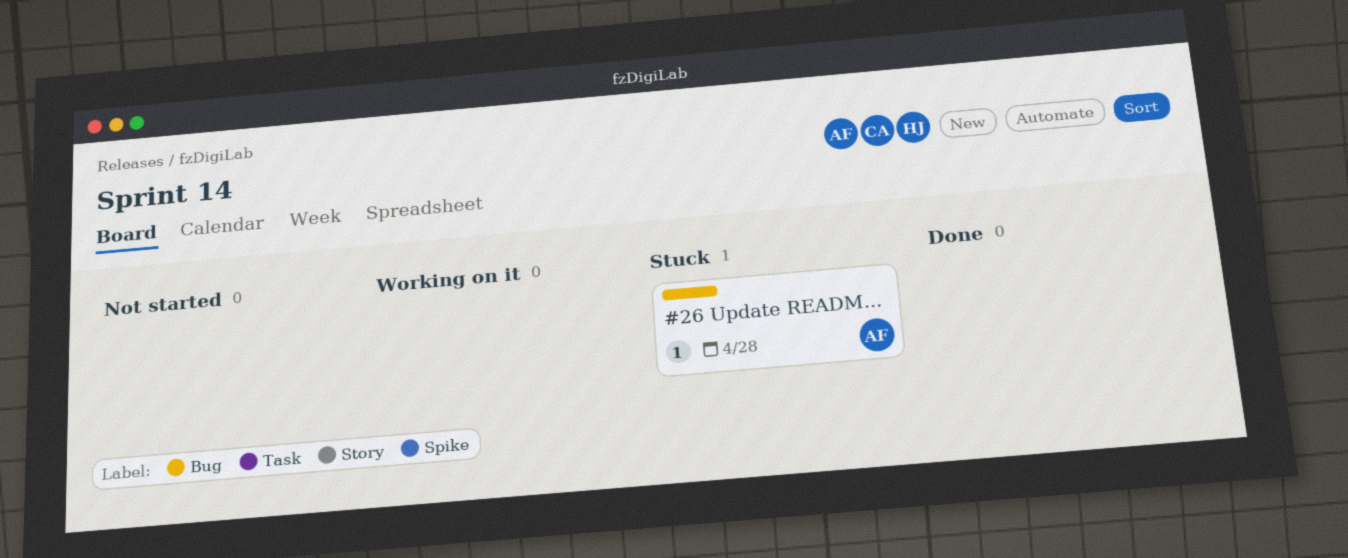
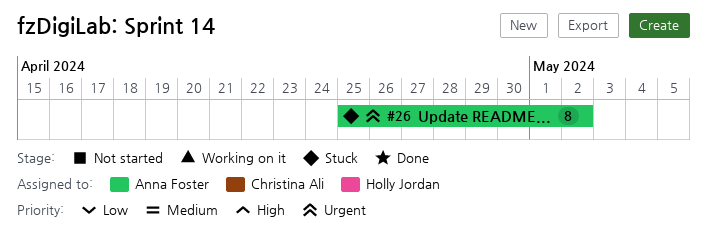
#26, estimate: 1 -> 8
#26, due: Apr 28 -> May 2

